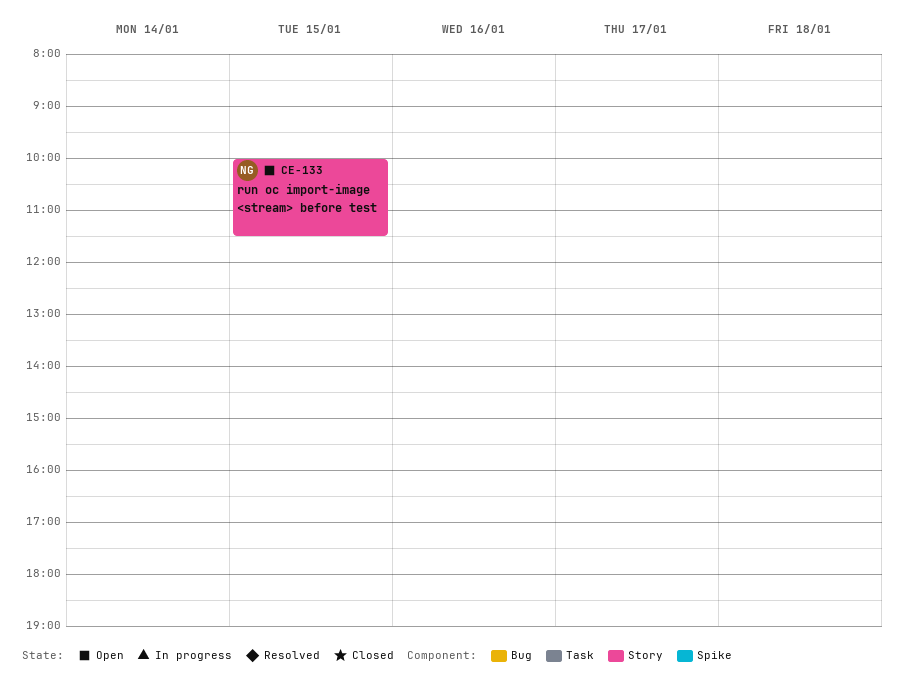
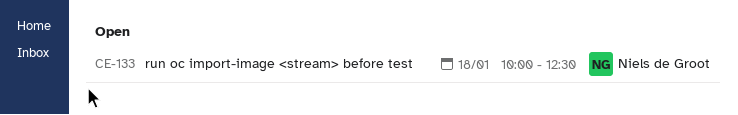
CE-133, day: Jan 15 -> Jan 18
CE-133, ends: 11:30 -> 12:30

